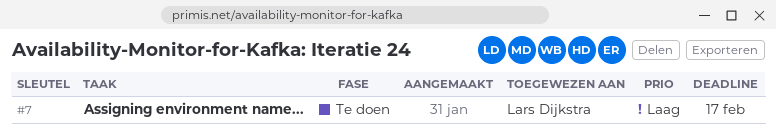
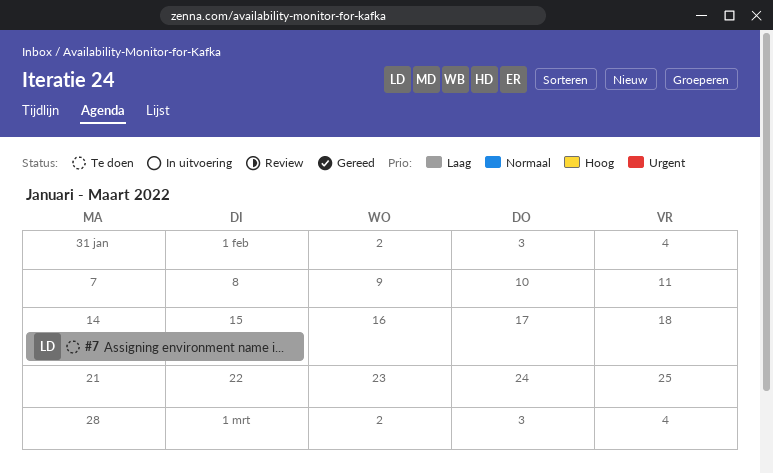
#7, due: Feb 17 -> Feb 15

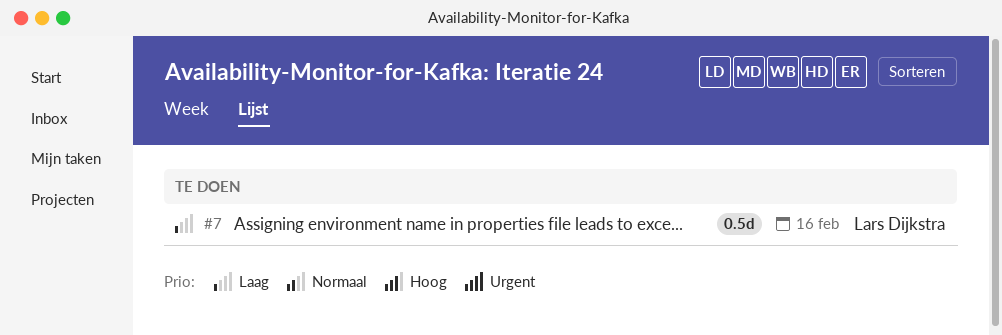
#7, due: Feb 15 -> Feb 16

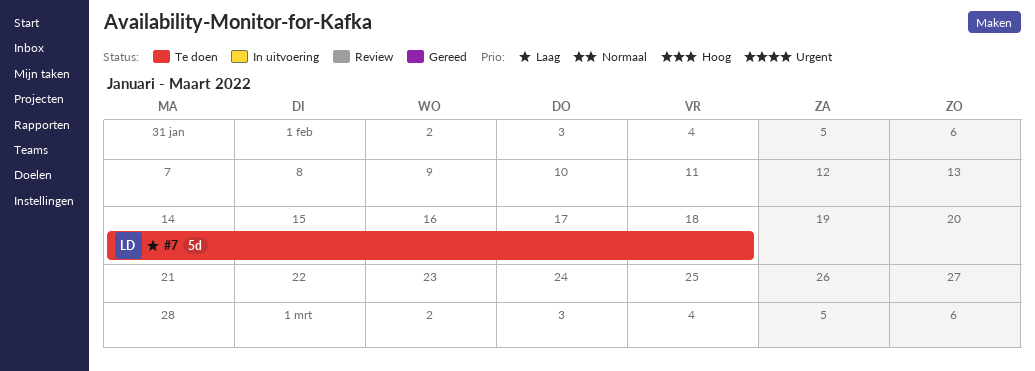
#7, estimate: 0.5d -> 5d
#7, due: Feb 16 -> Feb 18

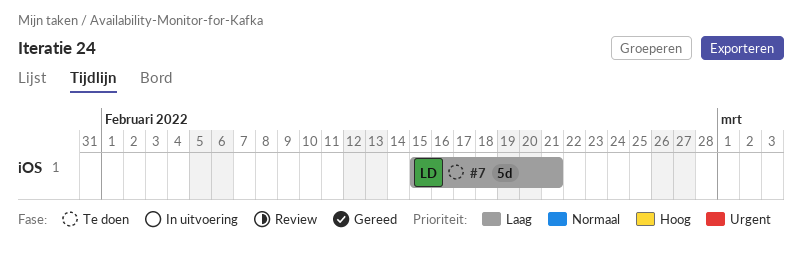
#7, start: Feb 14 -> Feb 15
#7, due: Feb 18 -> Feb 21

